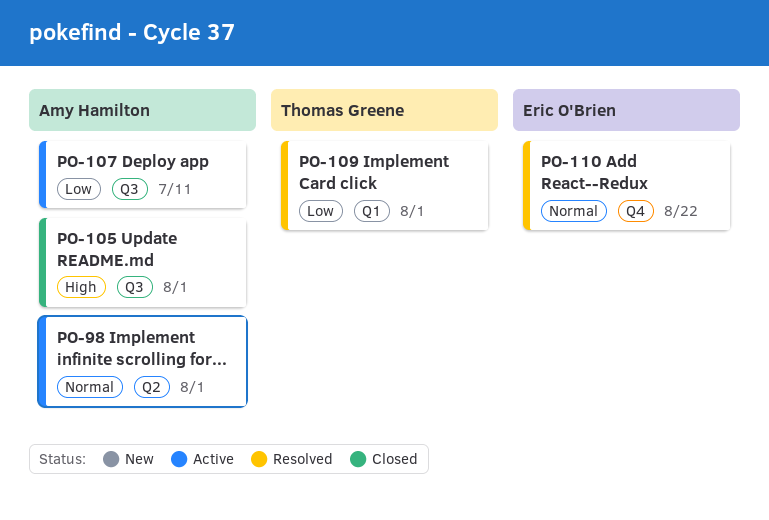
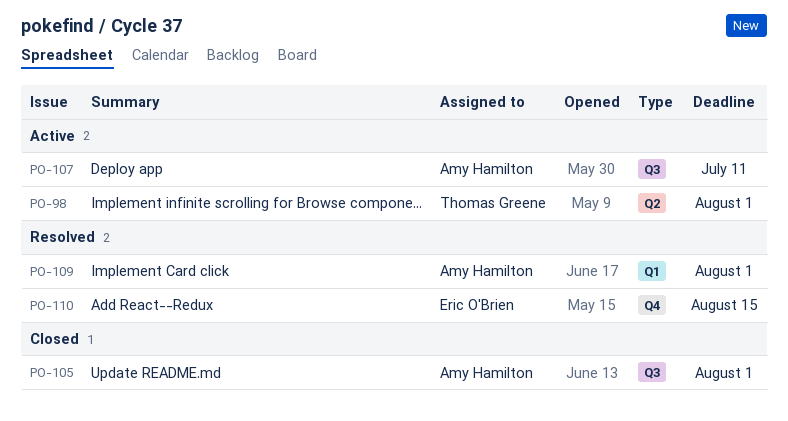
PO-98, owner: Amy Hamilton -> Thomas Greene
PO-109, owner: Thomas Greene -> Amy Hamilton
PO-110, due: Aug 22 -> Aug 15

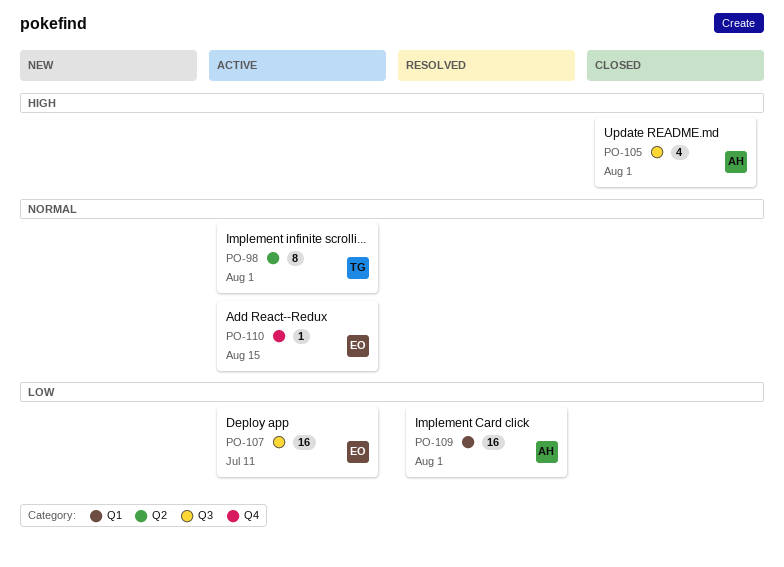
PO-107, owner: Amy Hamilton -> Eric O'Brien
PO-110, status: Resolved -> Active

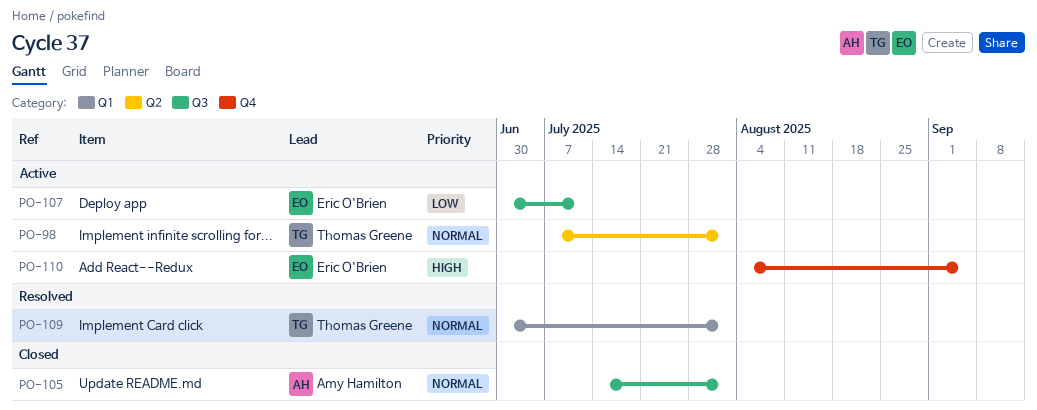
PO-105, priority: High -> Normal
PO-109, owner: Amy Hamilton -> Thomas Greene
PO-109, priority: Low -> Normal
PO-110, priority: Normal -> High
PO-110, due: Aug 15 -> Sep 5

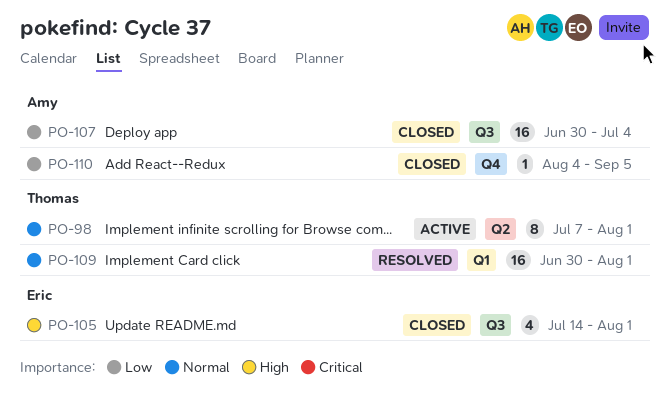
PO-105, owner: Amy Hamilton -> Eric O'Brien
PO-105, priority: Normal -> High
PO-107, status: Active -> Closed
PO-107, owner: Eric O'Brien -> Amy Hamilton
PO-107, due: Jul 11 -> Jul 4
PO-110, status: Active -> Closed
PO-110, owner: Eric O'Brien -> Amy Hamilton
PO-110, priority: High -> Low

